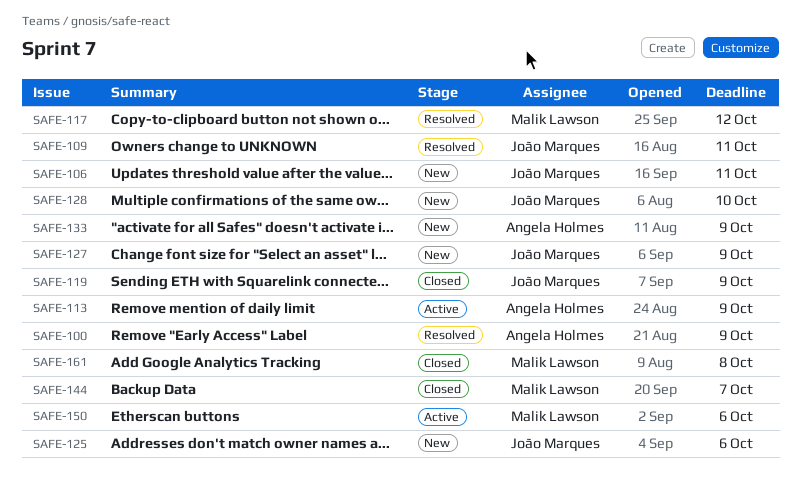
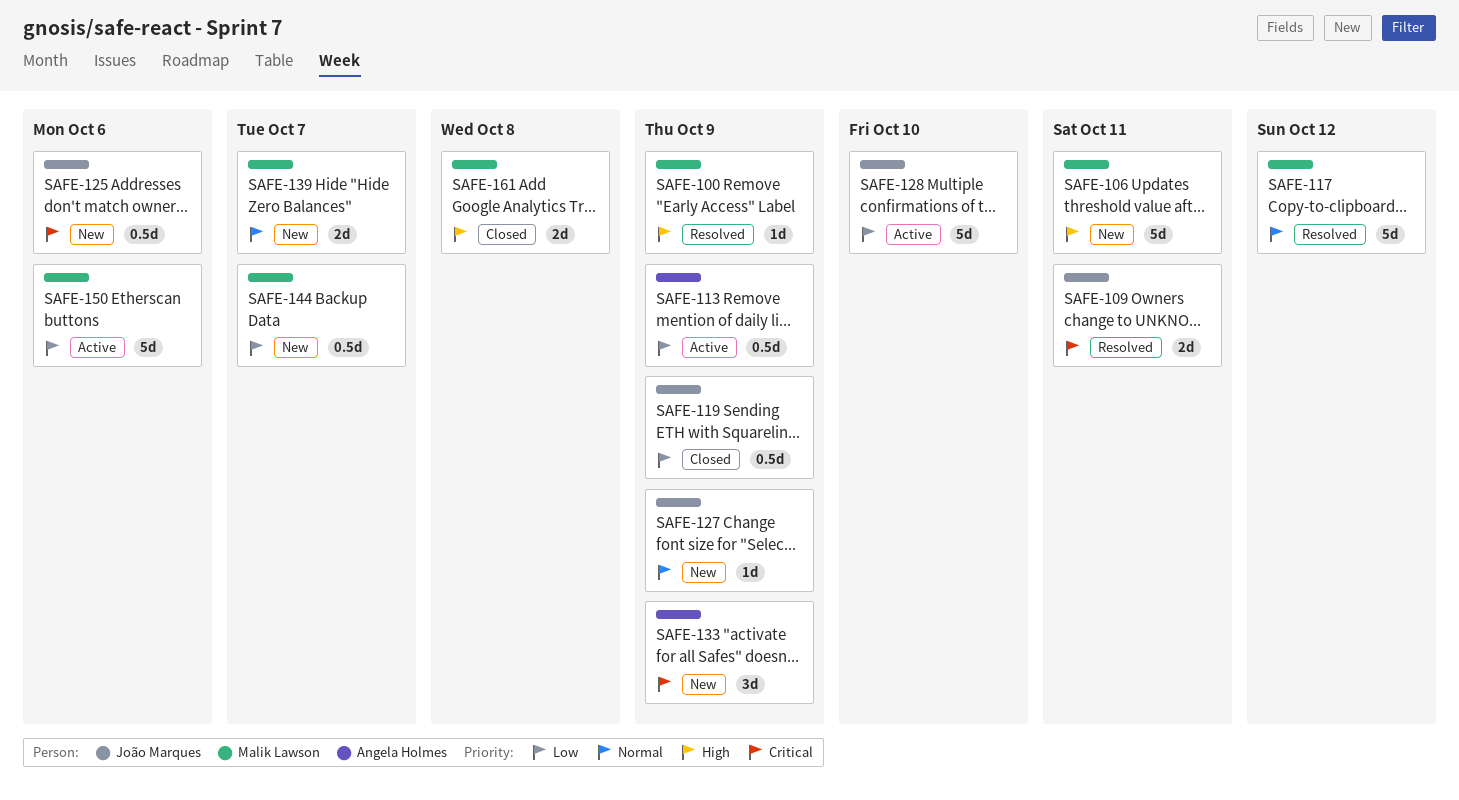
SAFE-100, owner: Angela Holmes -> Malik Lawson
SAFE-106, owner: João Marques -> Malik Lawson
SAFE-128, status: New -> Active
SAFE-139: none -> present
SAFE-144, status: Closed -> New

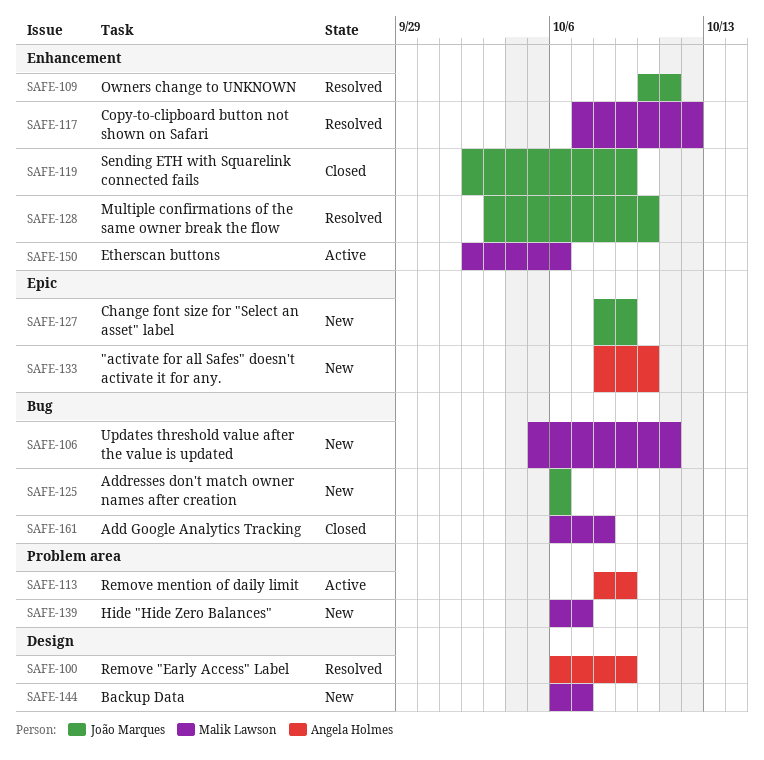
SAFE-100, owner: Malik Lawson -> Angela Holmes
SAFE-128, status: Active -> Resolved
SAFE-133, due: Oct 9 -> Oct 10

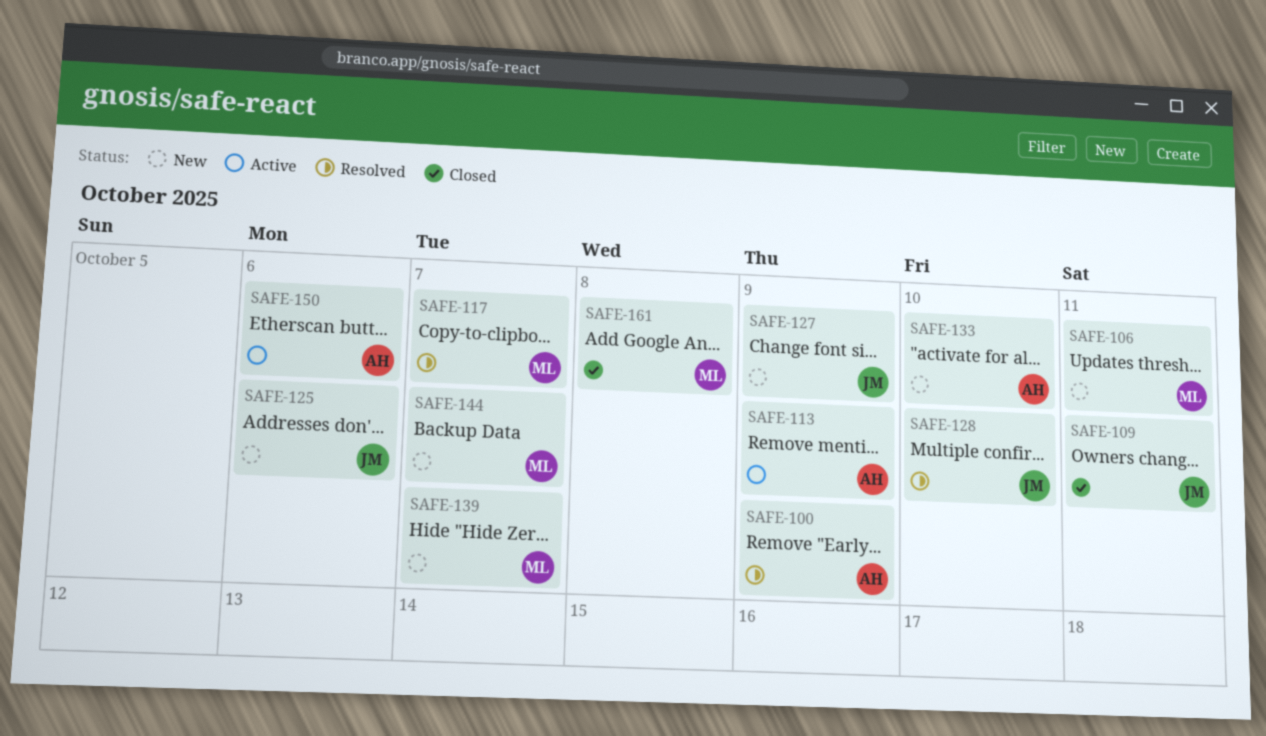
SAFE-109, status: Resolved -> Closed
SAFE-117, due: Oct 12 -> Oct 7
SAFE-119: present -> none
SAFE-150, owner: Malik Lawson -> Angela Holmes

